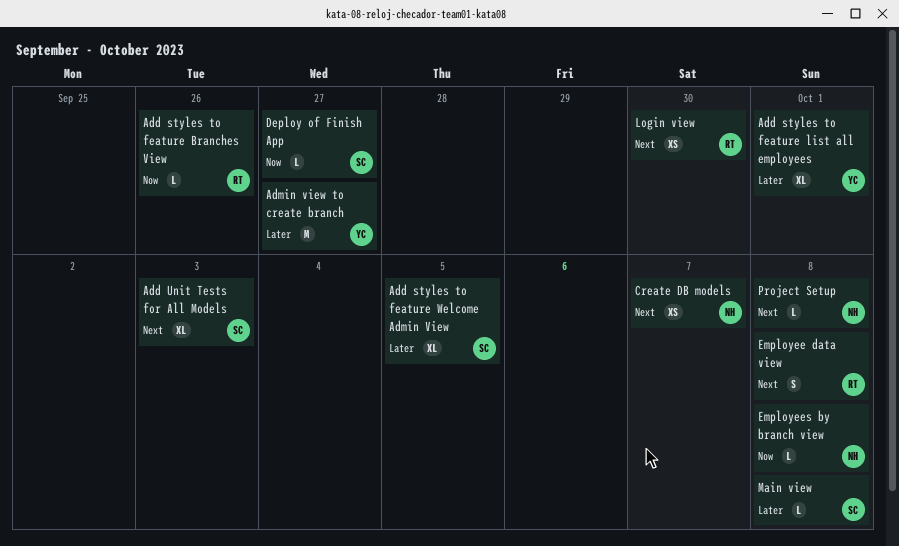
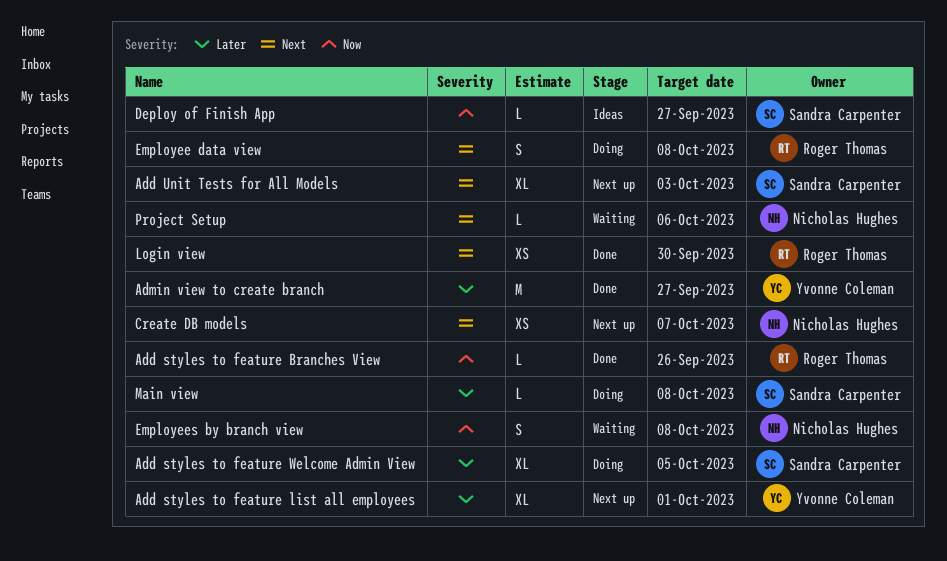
Employees by branch view, estimate: L -> S
Project Setup, due: Oct 8 -> Oct 6

